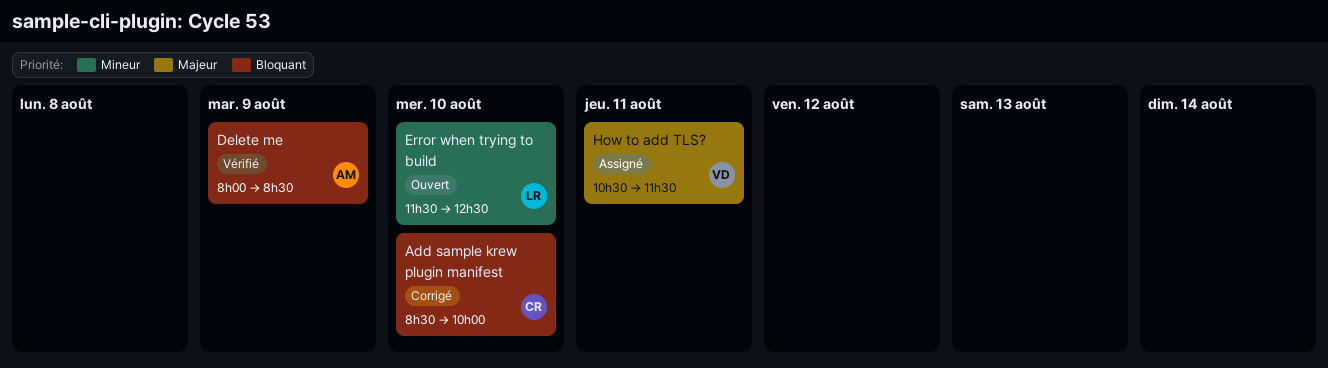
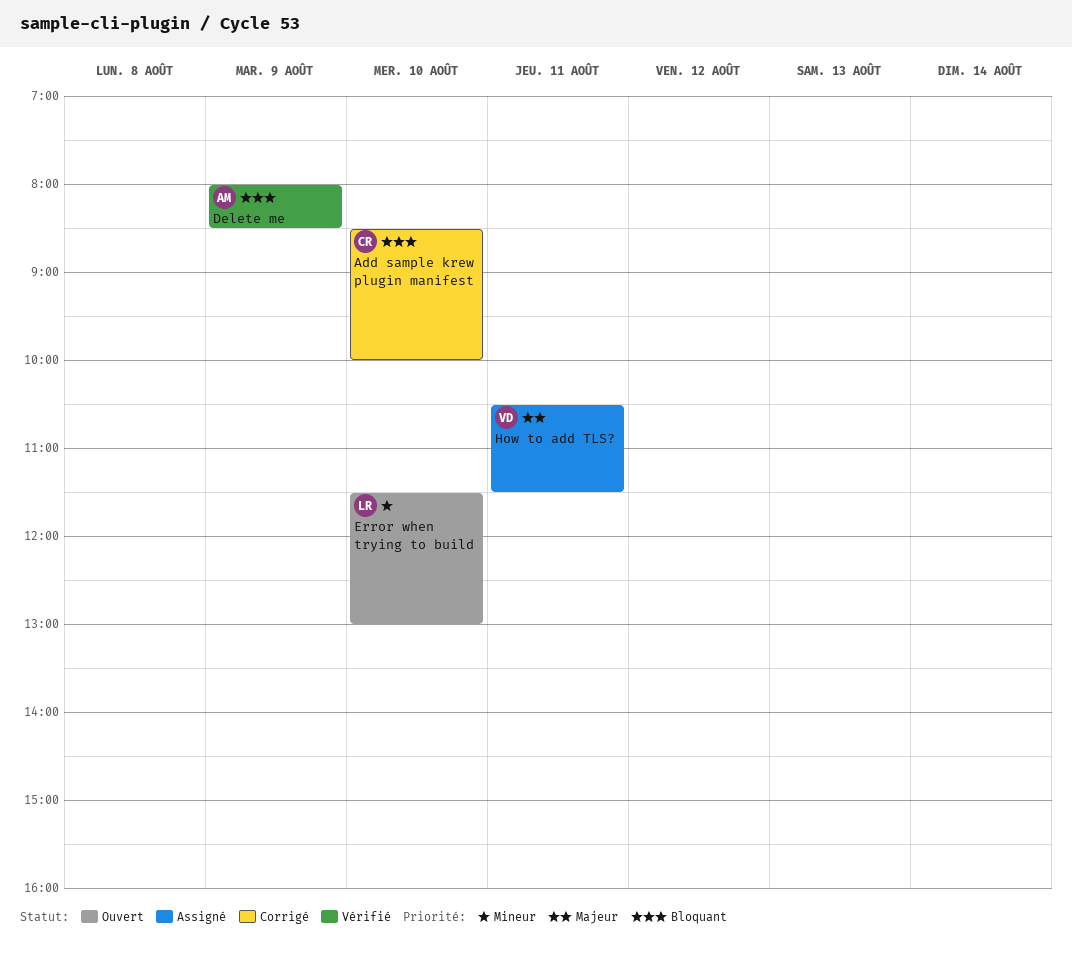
Error when trying to build, ends: 12:30 -> 13:00

